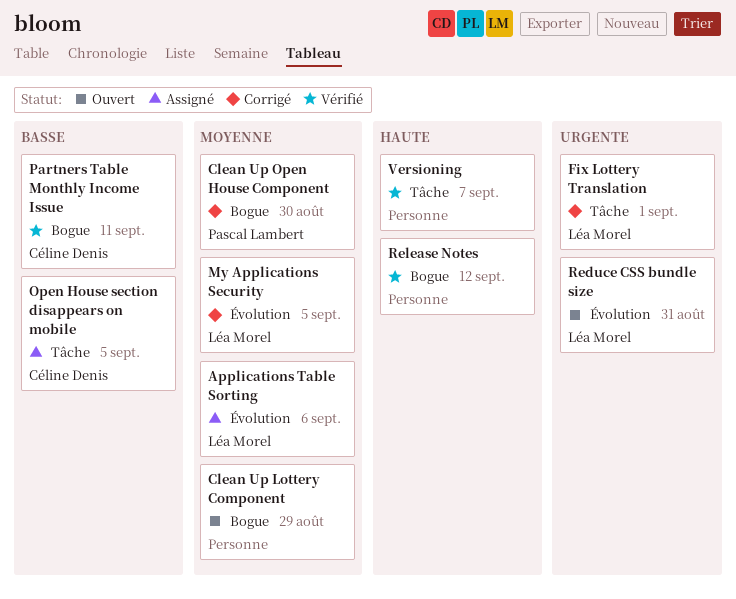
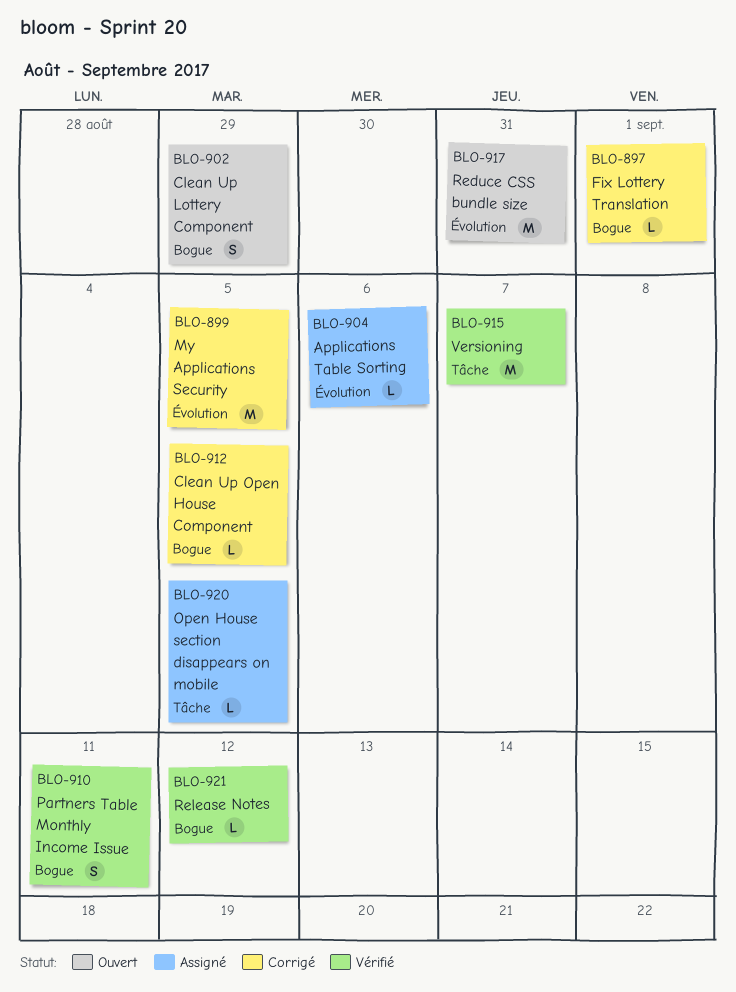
Clean Up Open House Component, due: Aug 30 -> Sep 5
Fix Lottery Translation, label: Tâche -> Bogue

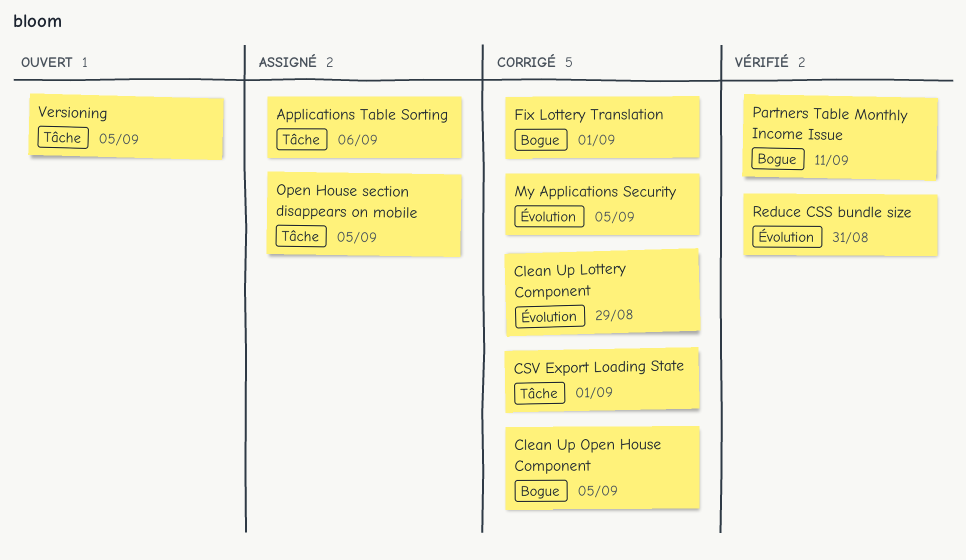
Applications Table Sorting, label: Évolution -> Tâche
Clean Up Lottery Component, status: Ouvert -> Corrigé
Clean Up Lottery Component, label: Bogue -> Évolution
CSV Export Loading State: none -> present
Reduce CSS bundle size, status: Ouvert -> Vérifié
Release Notes: present -> none
Versioning, status: Vérifié -> Ouvert
Versioning, due: Sep 7 -> Sep 5

